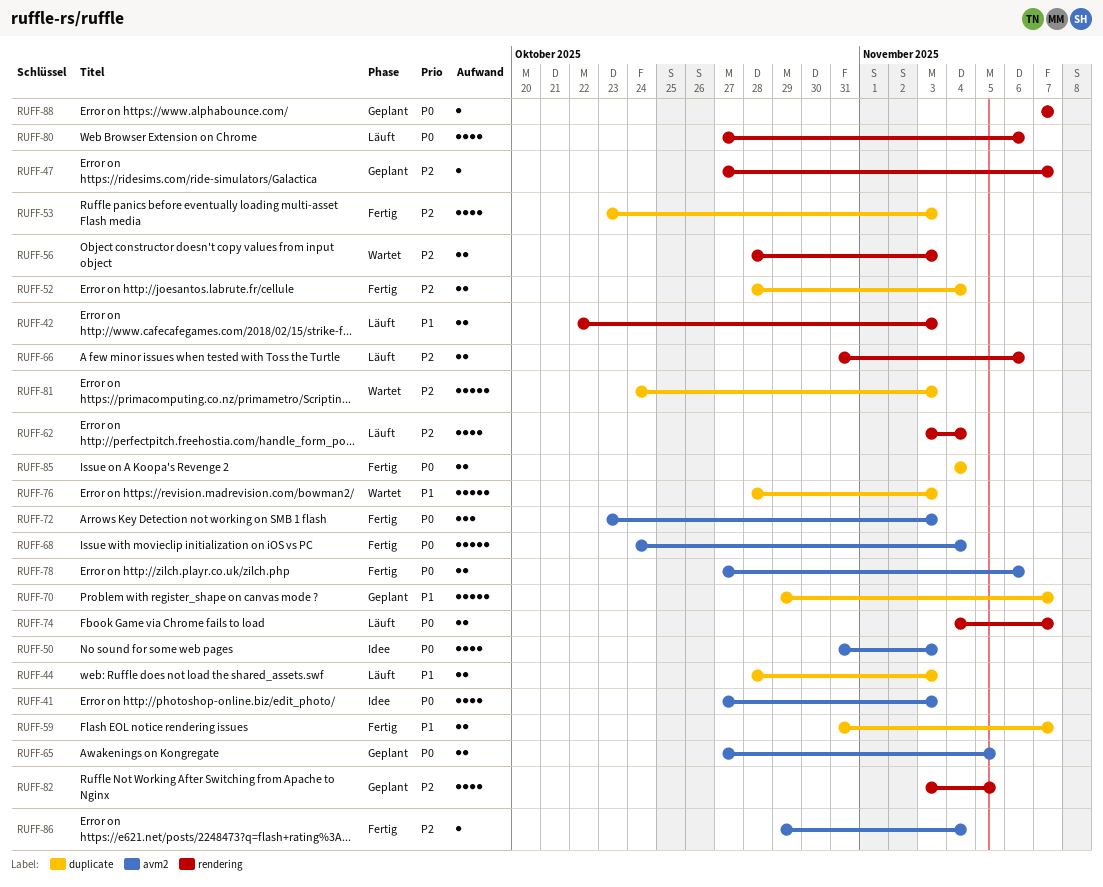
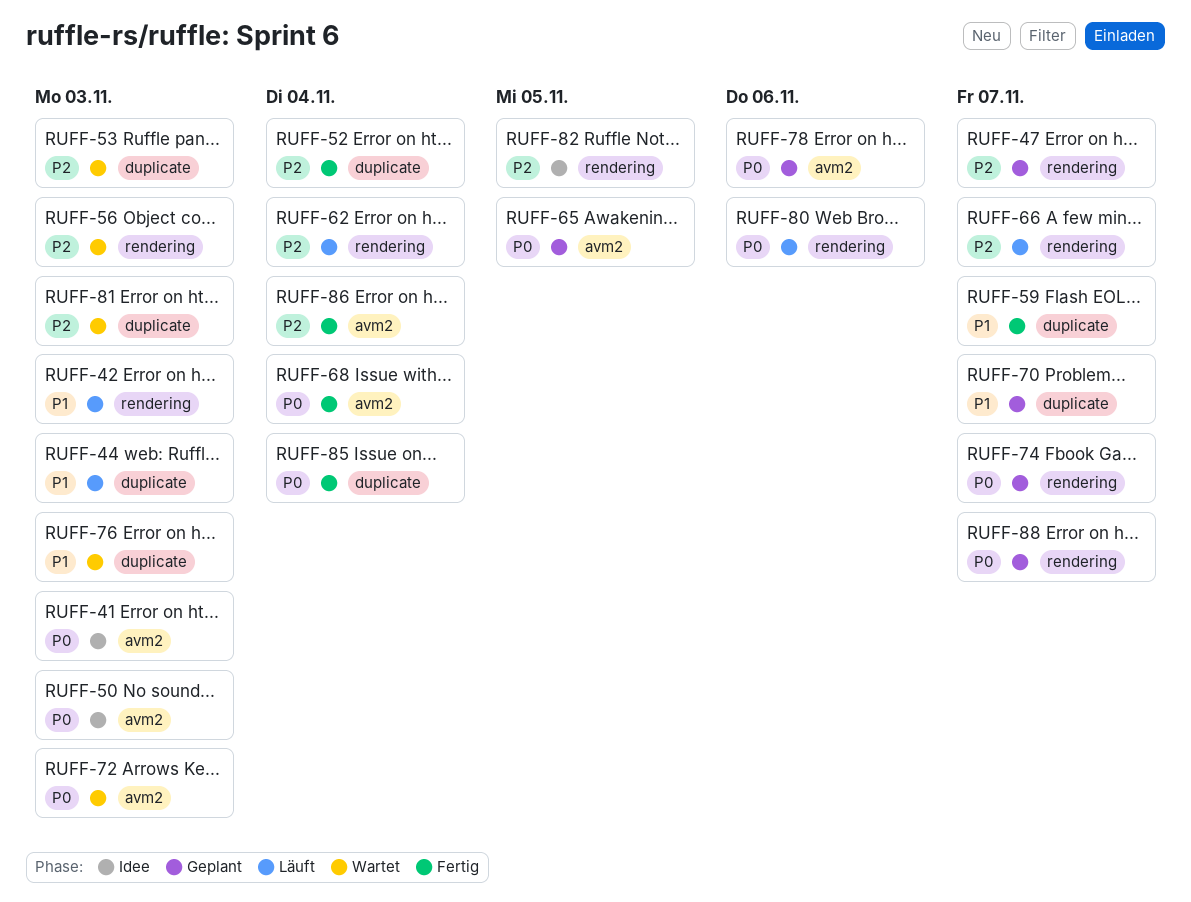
RUFF-53, status: Fertig -> Wartet
RUFF-66, due: Nov 6 -> Nov 7
RUFF-72, status: Fertig -> Wartet
RUFF-74, status: Läuft -> Geplant
RUFF-78, status: Fertig -> Geplant
RUFF-82, status: Geplant -> Idee

